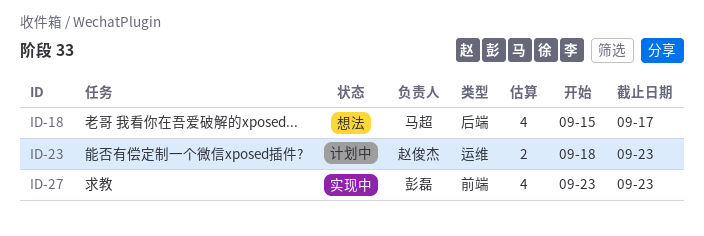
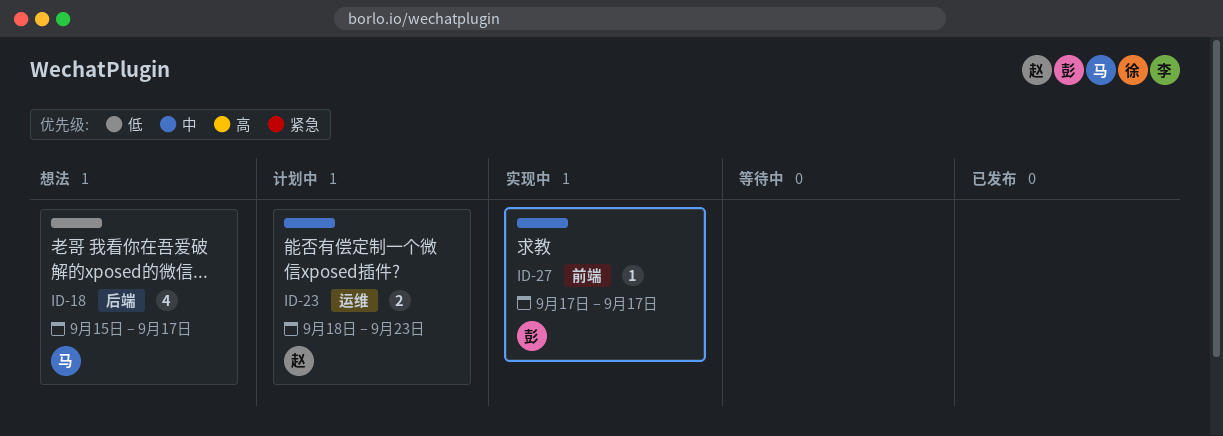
ID-27, estimate: 4 -> 1
ID-27, start: Sep 23 -> Sep 17
ID-27, due: Sep 23 -> Sep 17

